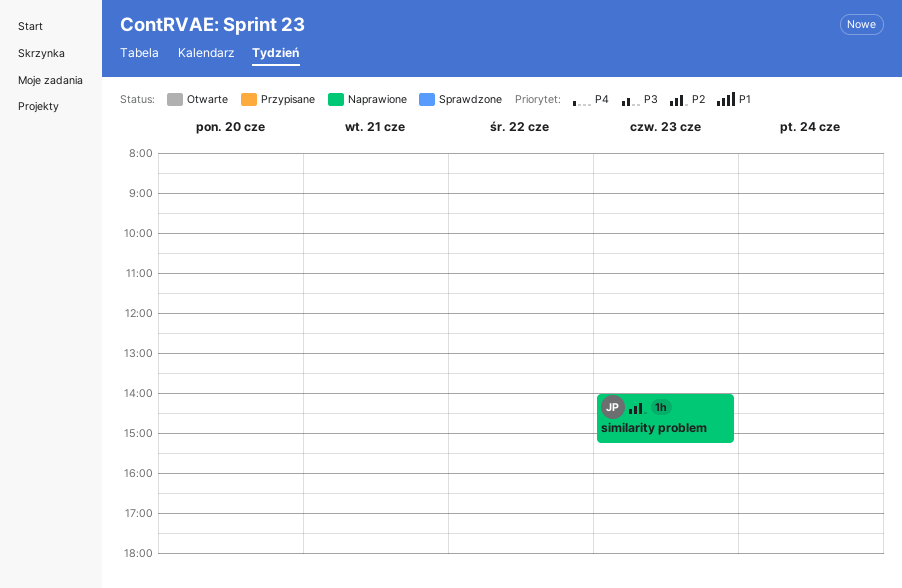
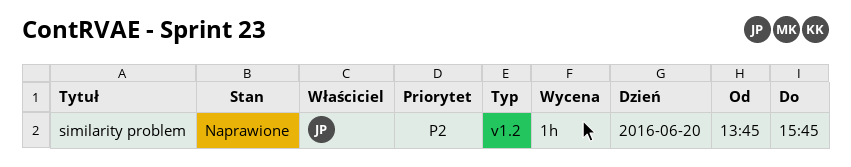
similarity problem, day: Jun 23 -> Jun 20
similarity problem, begins: 14:00 -> 13:45
similarity problem, ends: 15:15 -> 15:45

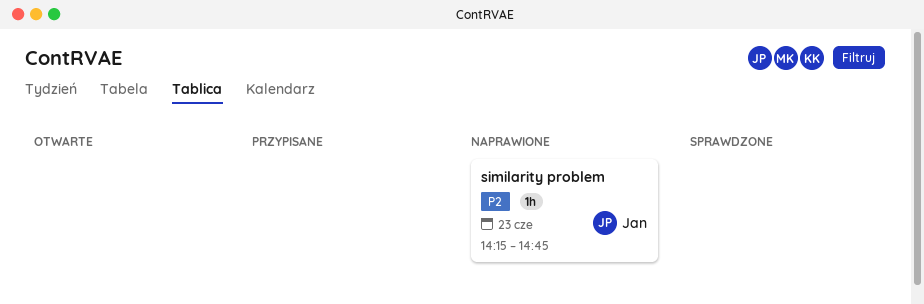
similarity problem, day: Jun 20 -> Jun 23
similarity problem, begins: 13:45 -> 14:15
similarity problem, ends: 15:45 -> 14:45

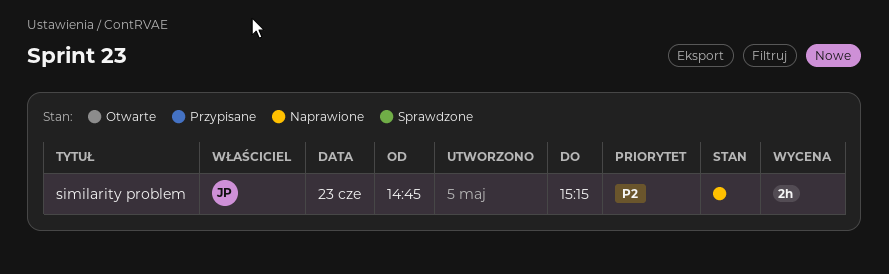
similarity problem, estimate: 1h -> 2h
similarity problem, begins: 14:15 -> 14:45
similarity problem, ends: 14:45 -> 15:15

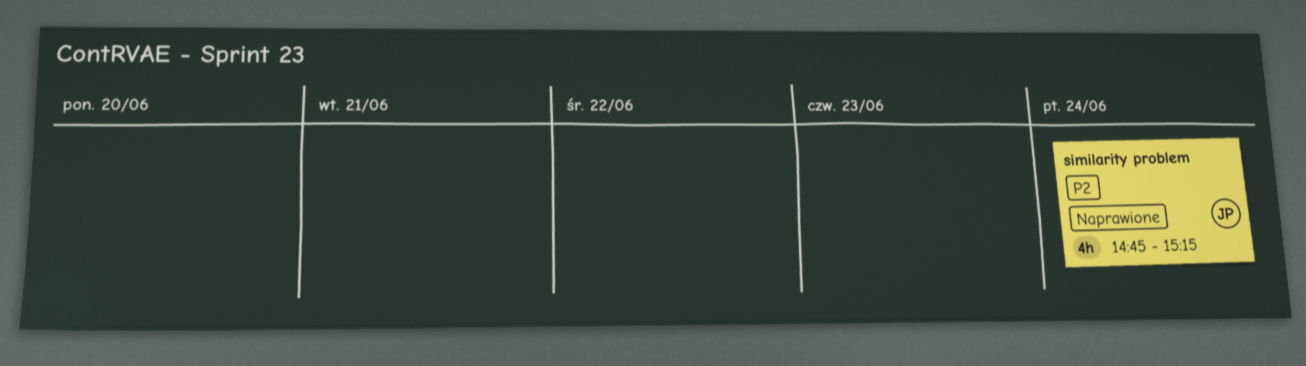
similarity problem, estimate: 2h -> 4h
similarity problem, day: Jun 23 -> Jun 24

